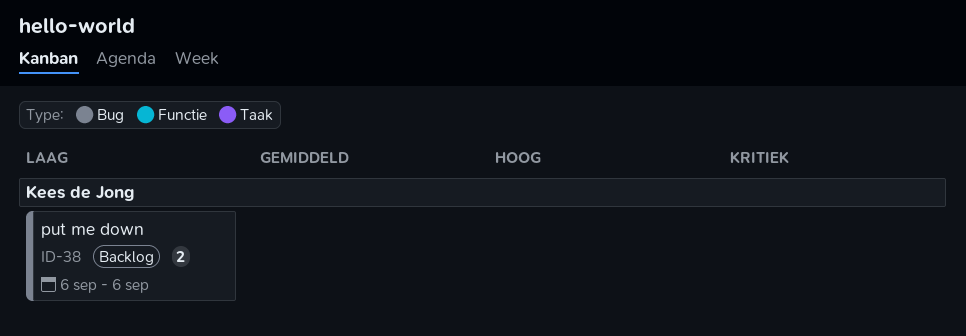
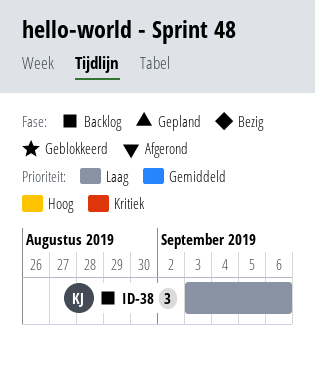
ID-38, estimate: 2 -> 3
ID-38, start: Sep 6 -> Sep 3

